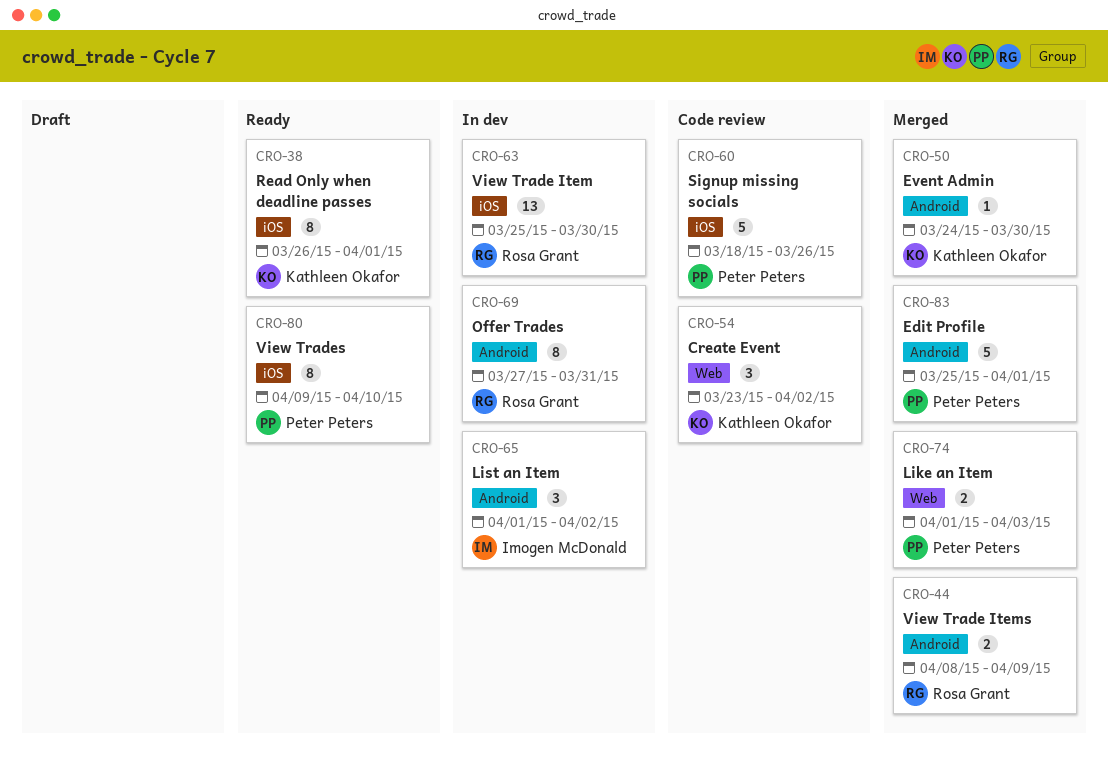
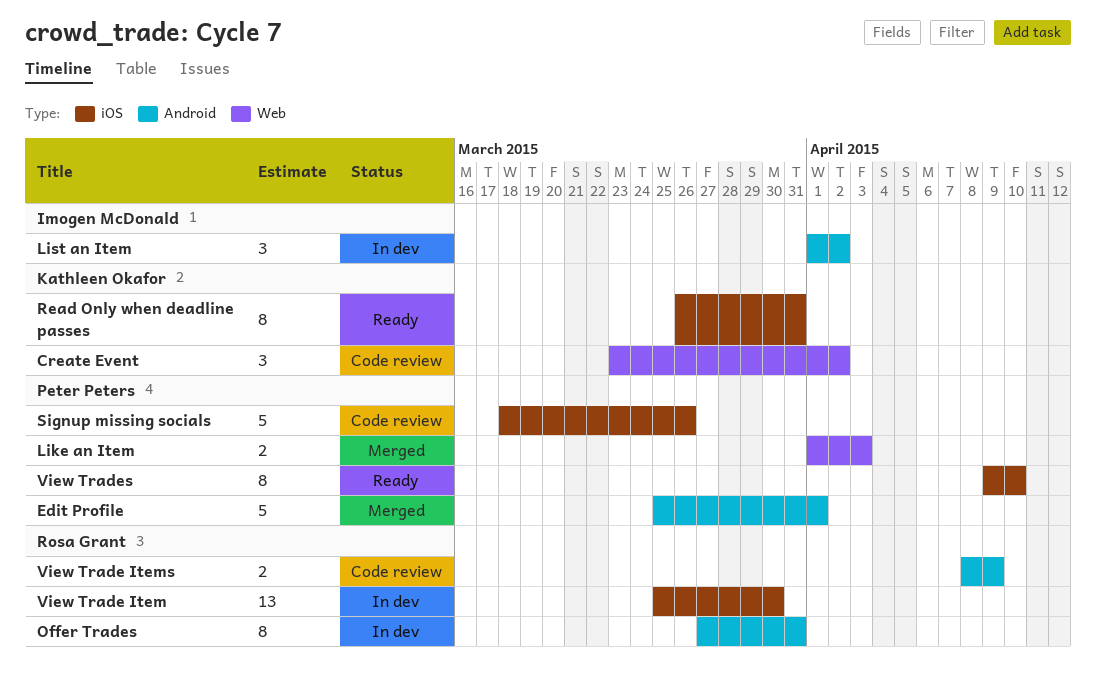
Event Admin: present -> none
Read Only when deadline passes, due: Apr 1 -> Mar 31
View Trade Items, status: Merged -> Code review

